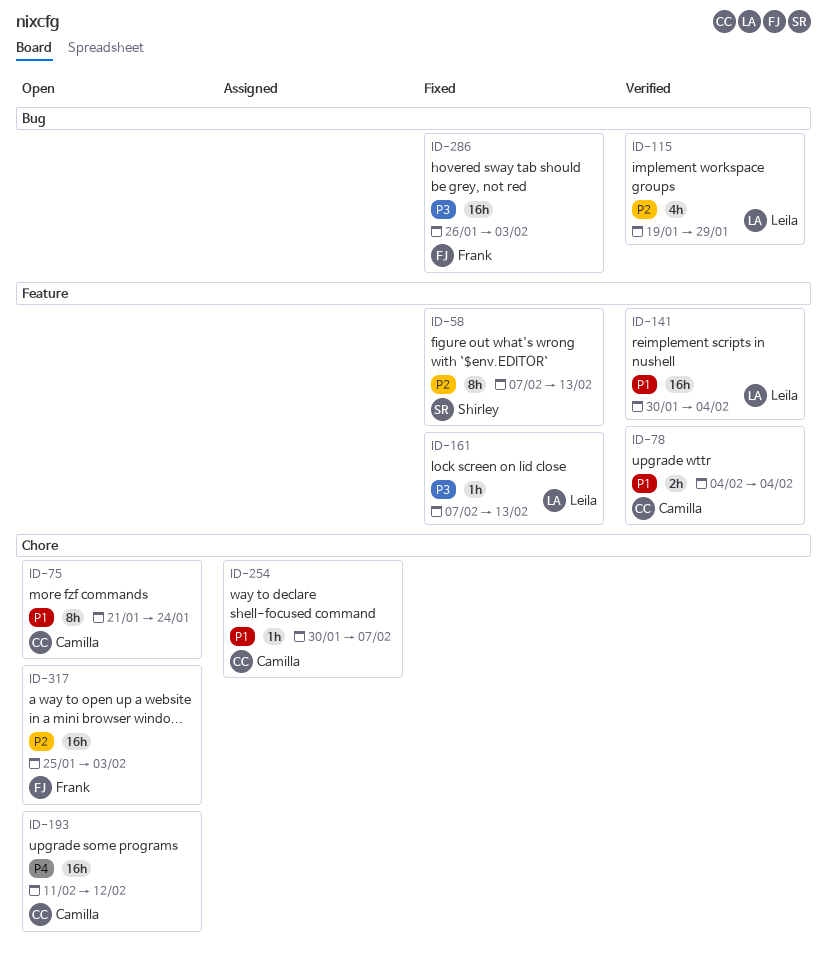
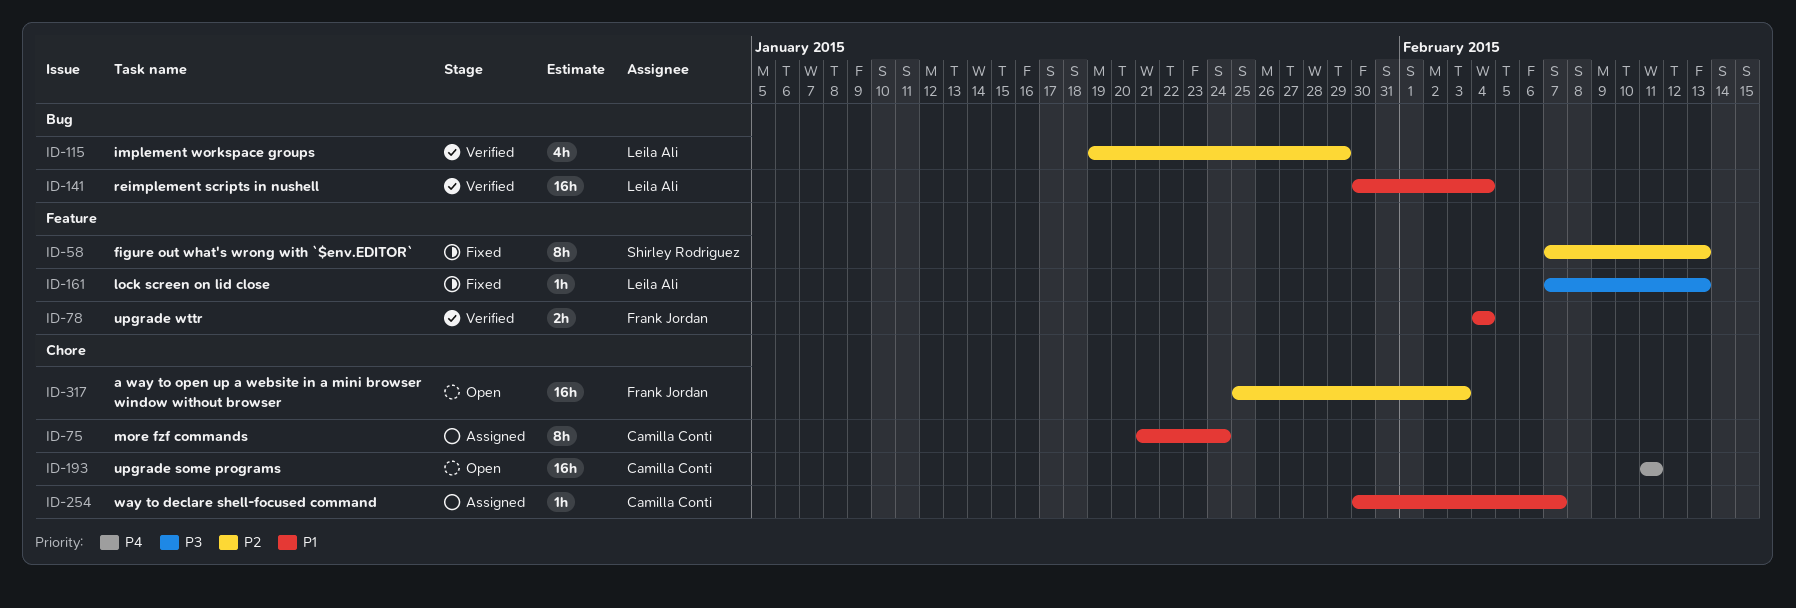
ID-75, status: Open -> Assigned
ID-78, owner: Camilla Conti -> Frank Jordan
ID-141, label: Feature -> Bug
ID-193, due: Feb 12 -> Feb 11
ID-286: present -> none

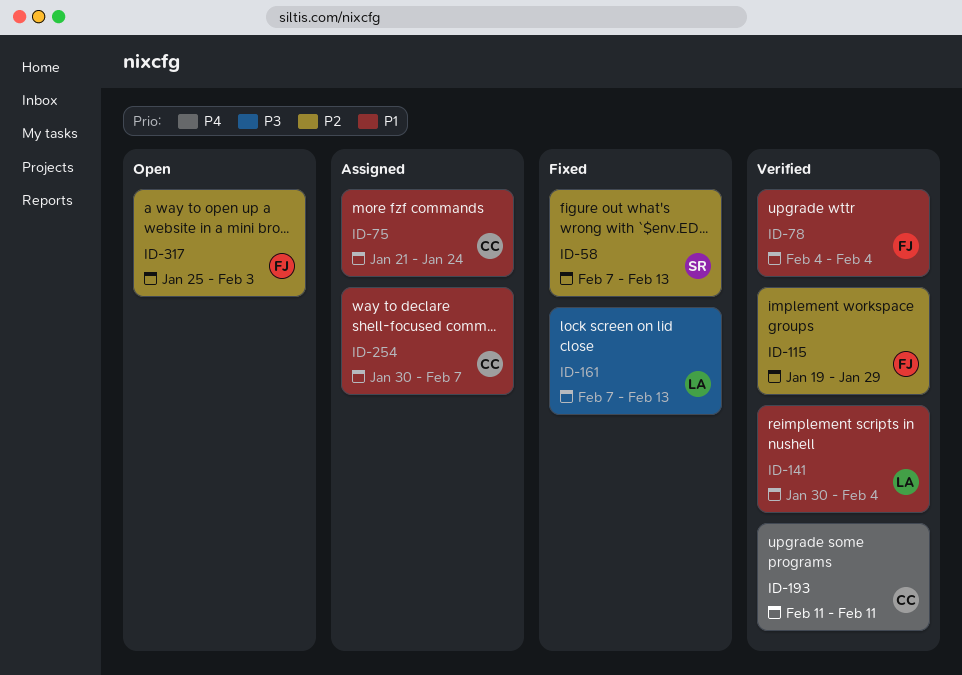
ID-115, owner: Leila Ali -> Frank Jordan
ID-193, status: Open -> Verified

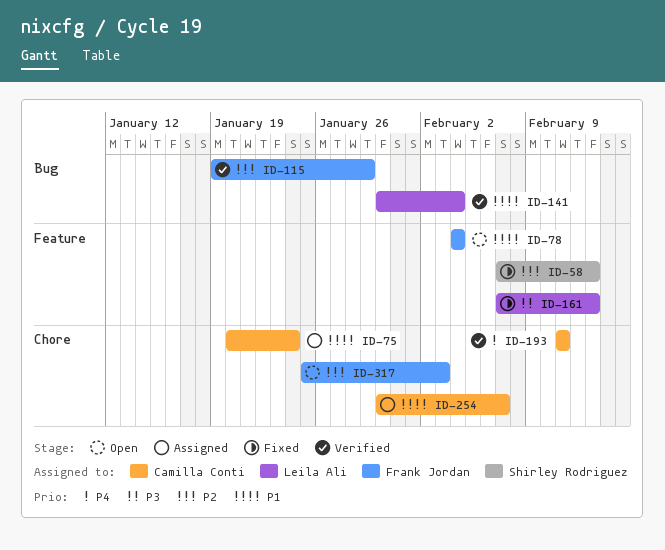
ID-75, start: Jan 21 -> Jan 20
ID-78, status: Verified -> Open

